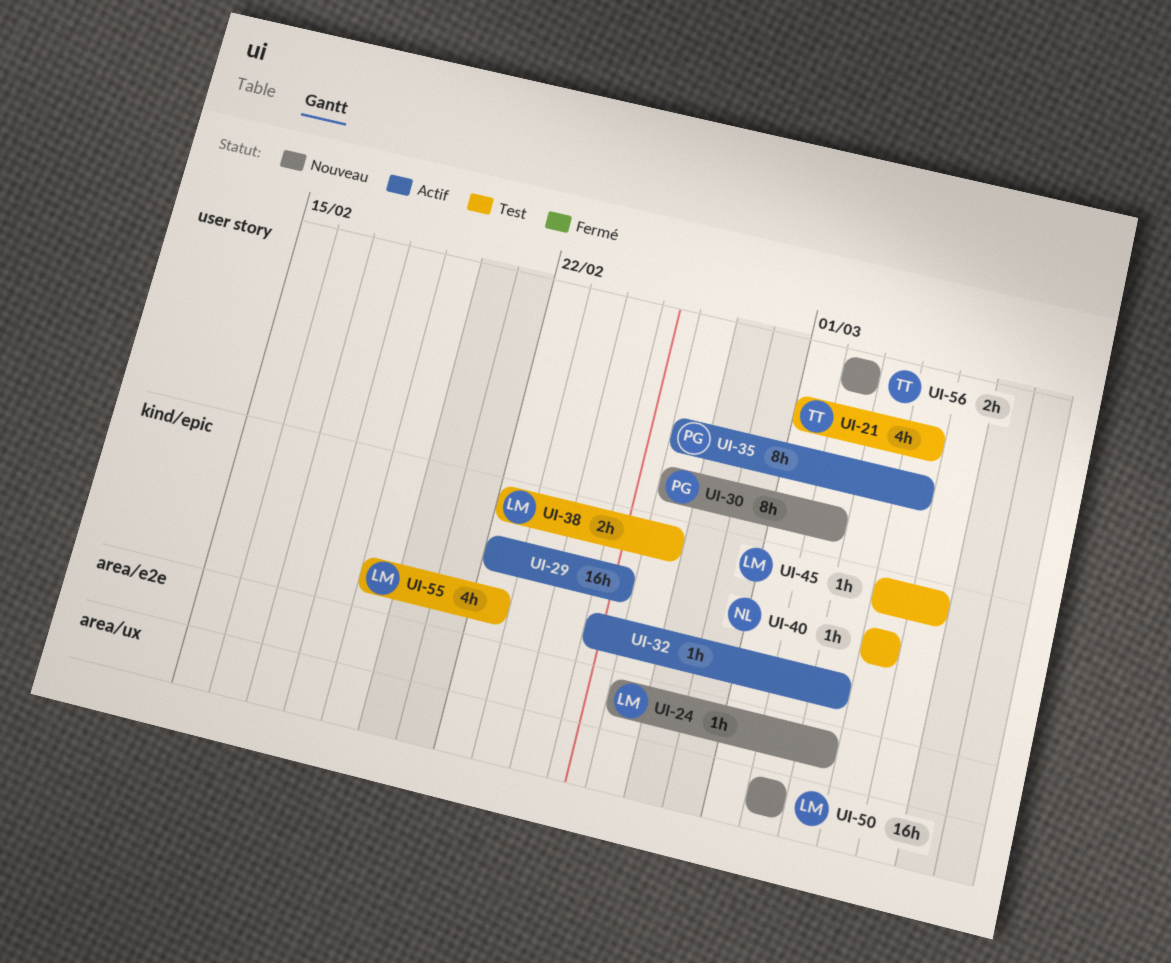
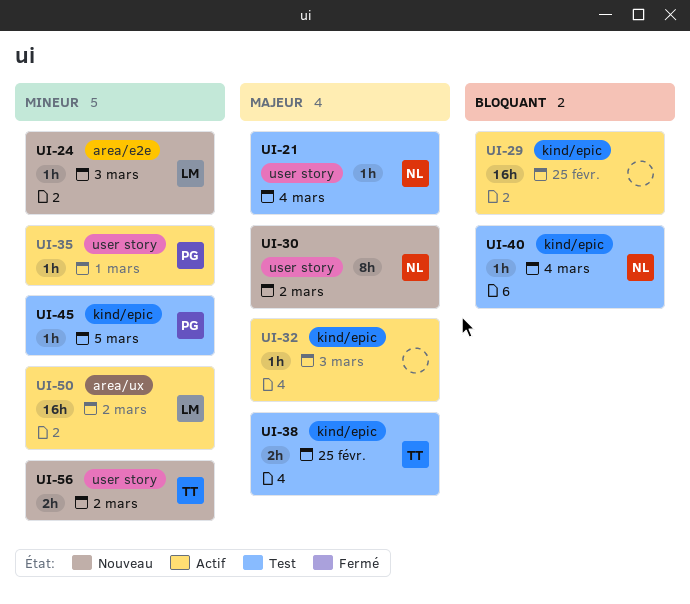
UI-21, owner: TT -> NL
UI-21, estimate: 4h -> 1h
UI-30, owner: PG -> NL
UI-35, estimate: 8h -> 1h
UI-35, due: Mar 4 -> Mar 1
UI-38, owner: LM -> TT
UI-38, due: Feb 26 -> Feb 25
UI-45, owner: LM -> PG
UI-50, status: Nouveau -> Actif
UI-55: present -> none

